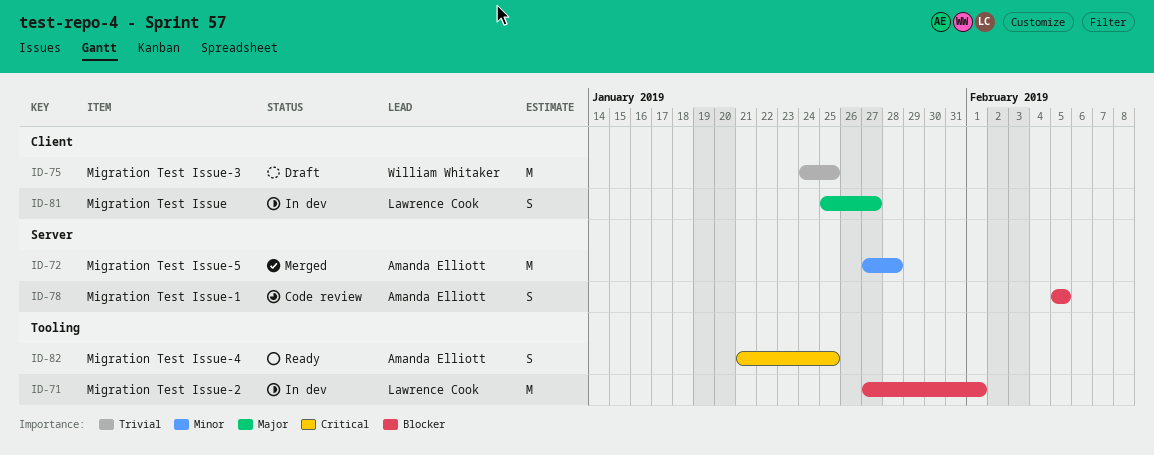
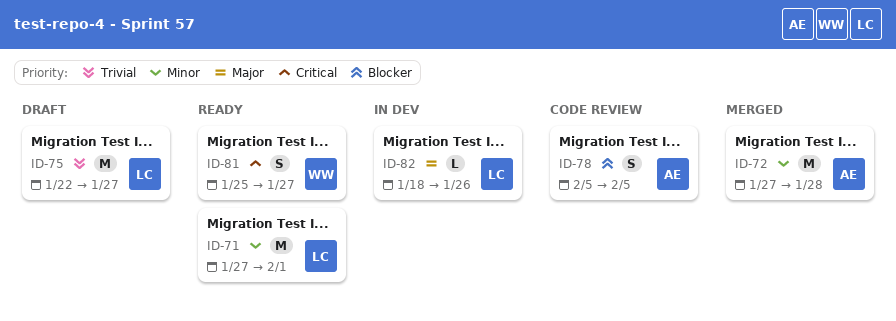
ID-71, status: In dev -> Ready
ID-71, priority: Blocker -> Minor
ID-75, owner: William Whitaker -> Lawrence Cook
ID-75, start: Jan 24 -> Jan 22
ID-75, due: Jan 25 -> Jan 27
ID-81, status: In dev -> Ready
ID-81, owner: Lawrence Cook -> William Whitaker
ID-81, priority: Major -> Critical
ID-82, status: Ready -> In dev
ID-82, owner: Amanda Elliott -> Lawrence Cook
ID-82, priority: Critical -> Major
ID-82, estimate: S -> L
ID-82, start: Jan 21 -> Jan 18
ID-82, due: Jan 25 -> Jan 26

